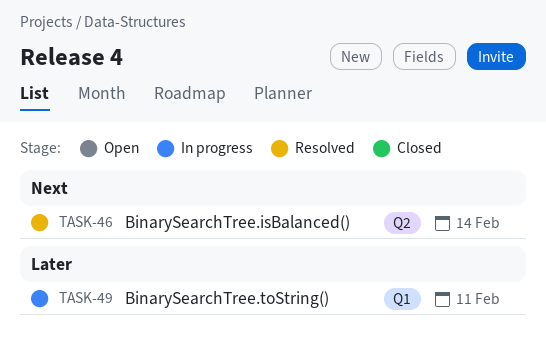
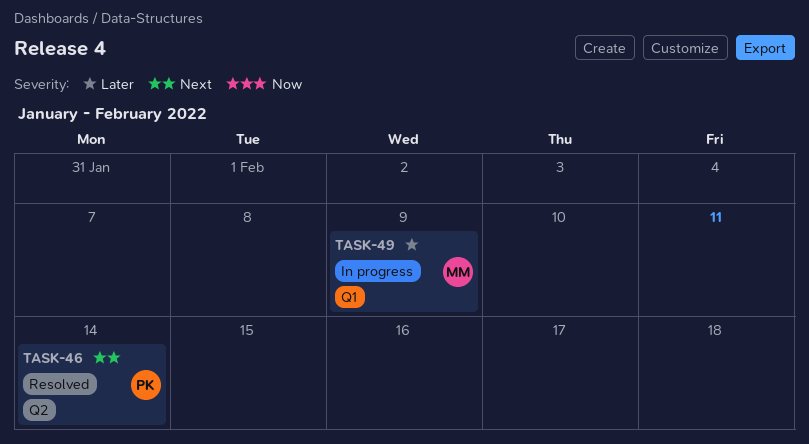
TASK-49, due: Feb 11 -> Feb 9

